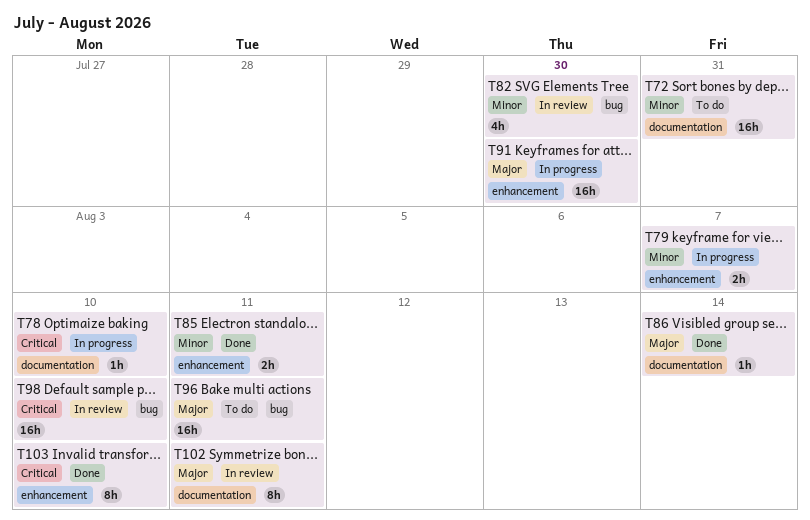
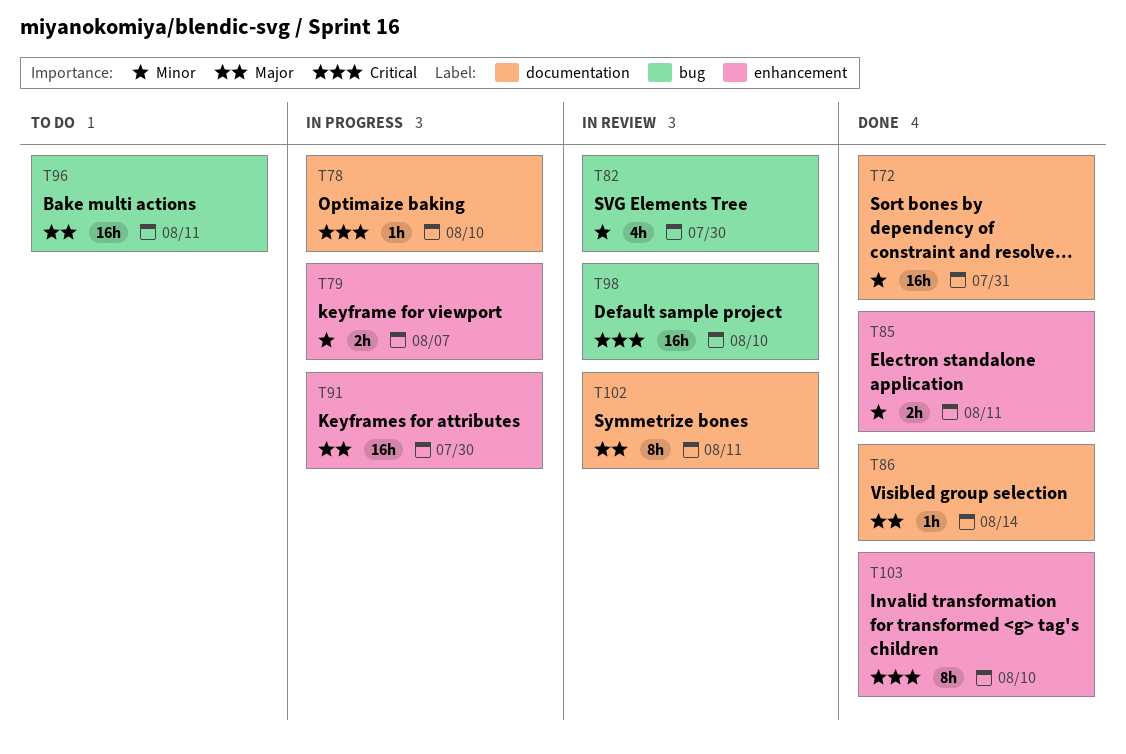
T72, status: To do -> Done

